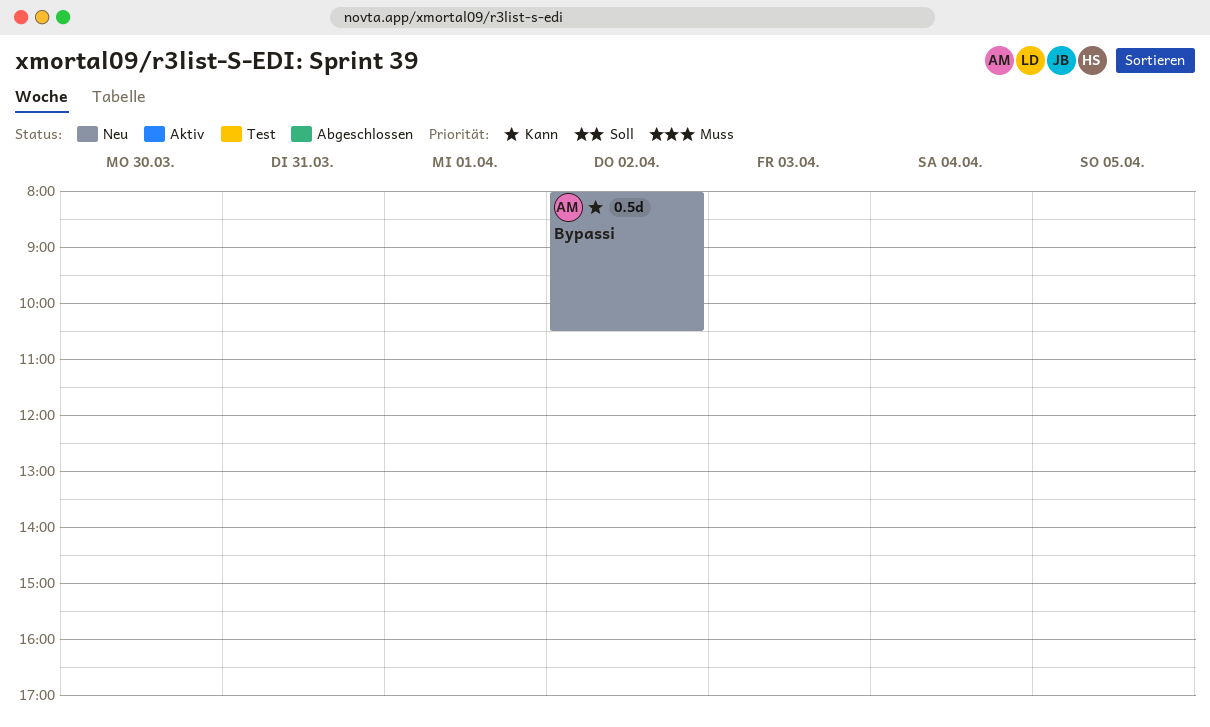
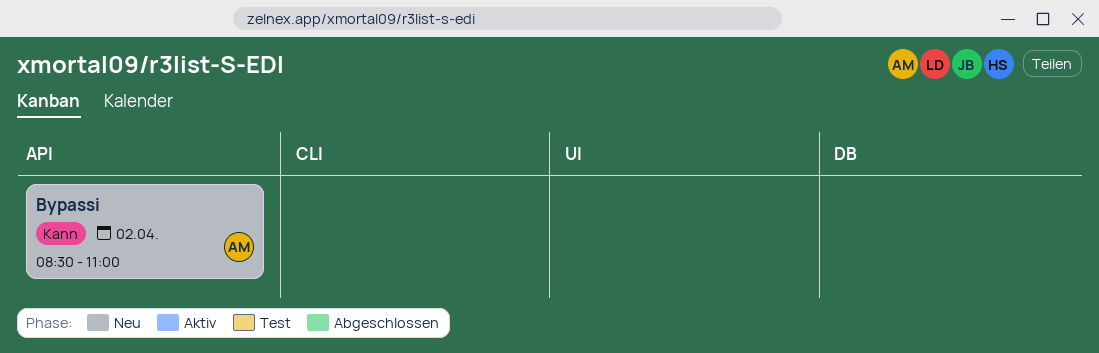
Bypassi, begins: 08:00 -> 08:30
Bypassi, ends: 10:30 -> 11:00

